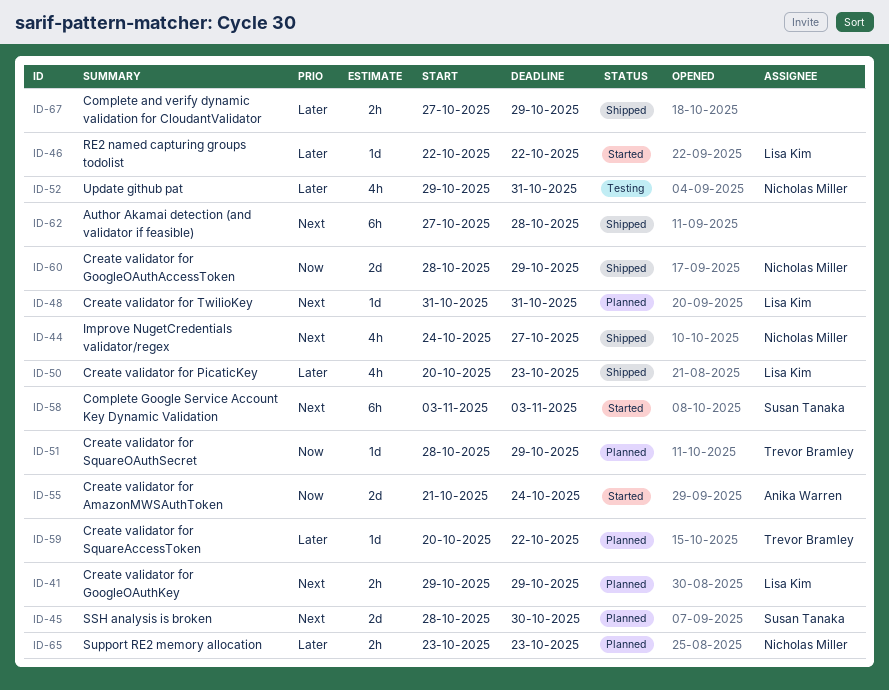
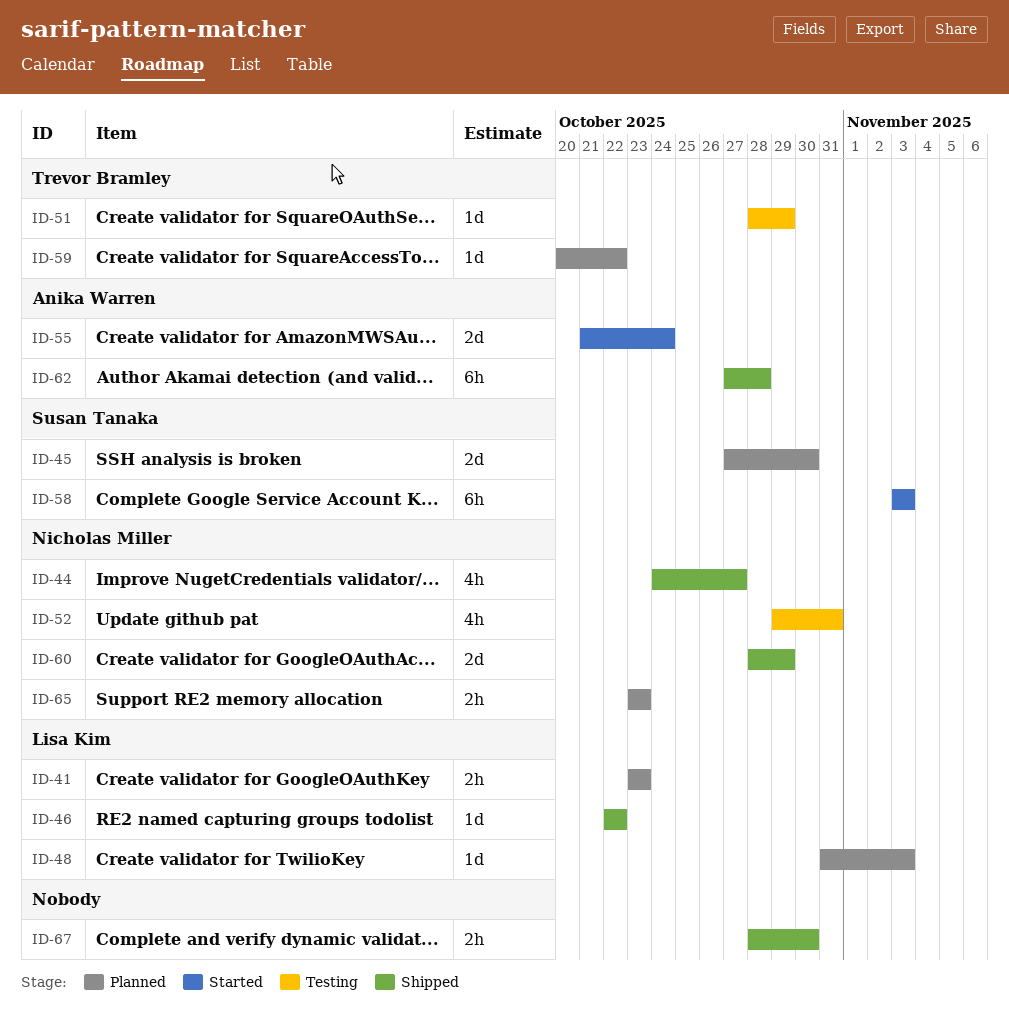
ID-41, start: Oct 29 -> Oct 23
ID-41, due: Oct 29 -> Oct 23
ID-45, start: Oct 28 -> Oct 27
ID-46, status: Started -> Shipped
ID-48, due: Oct 31 -> Nov 3
ID-50: present -> none
ID-51, status: Planned -> Testing
ID-62, owner: none -> Anika Warren
ID-67, start: Oct 27 -> Oct 28
ID-67, due: Oct 29 -> Oct 30

